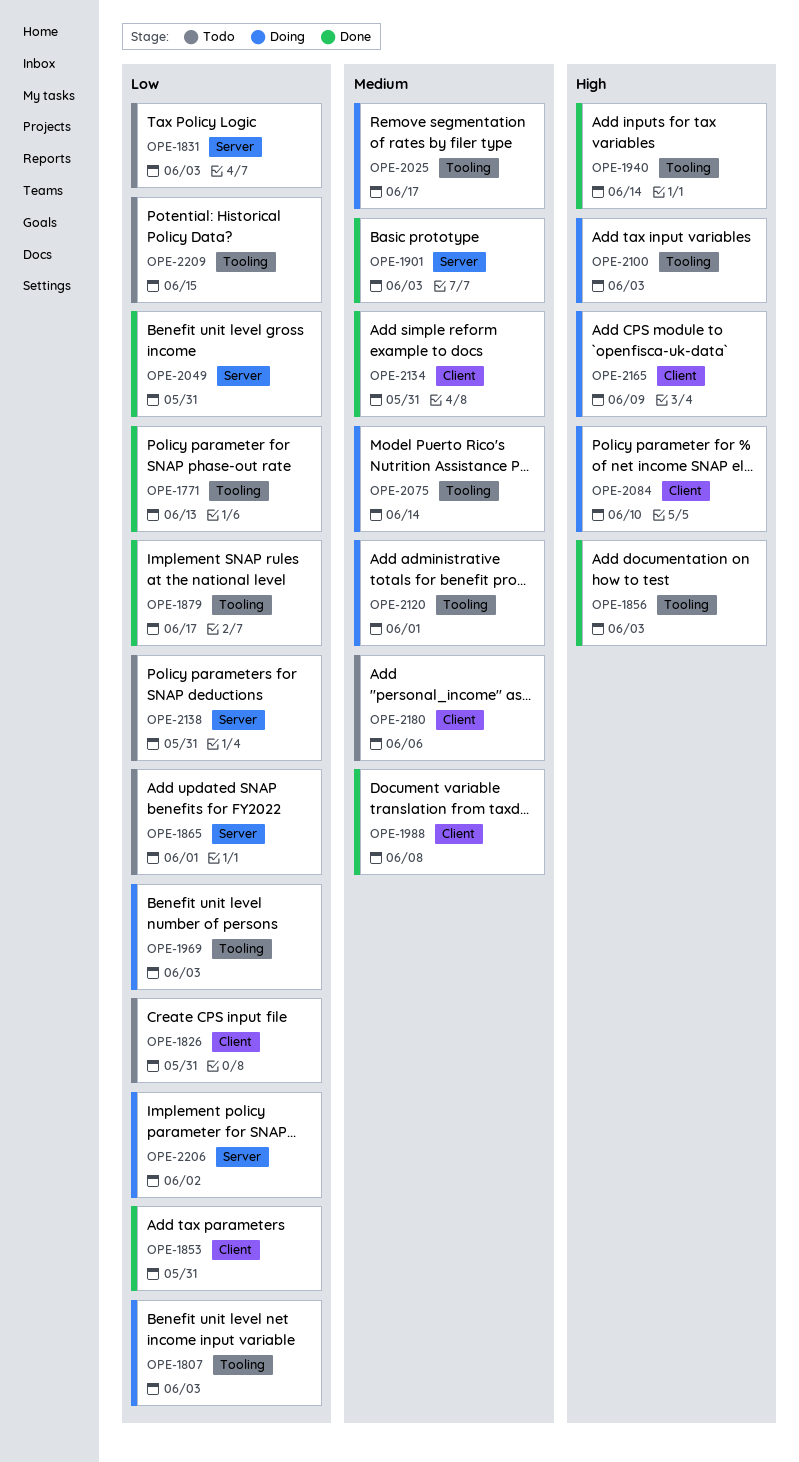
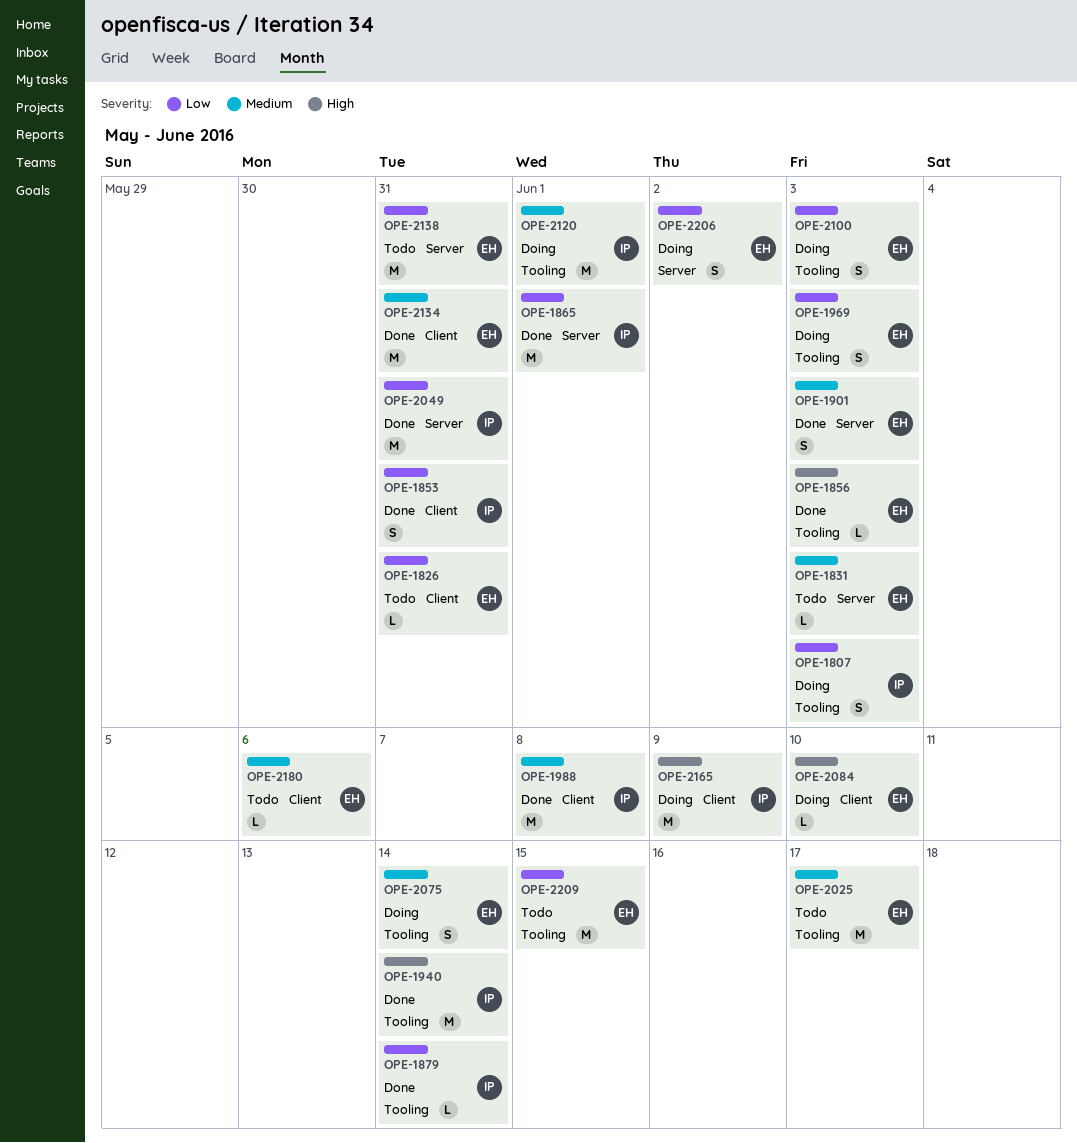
OPE-1771: present -> none
OPE-1831, priority: Low -> Medium
OPE-1865, status: Todo -> Done
OPE-1879, due: Jun 17 -> Jun 14
OPE-2025, status: Doing -> Todo
OPE-2100, priority: High -> Low

